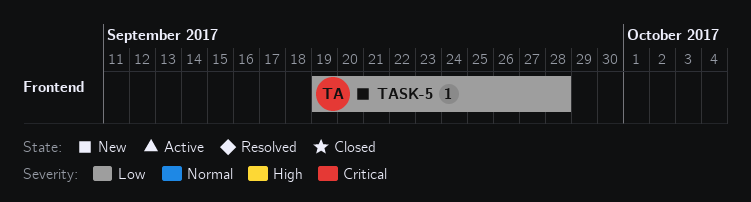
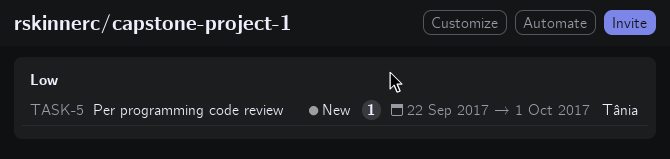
TASK-5, start: Sep 19 -> Sep 22
TASK-5, due: Sep 28 -> Oct 1

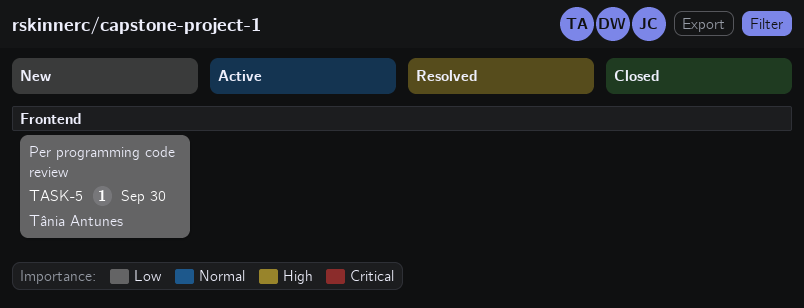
TASK-5, due: Oct 1 -> Sep 30

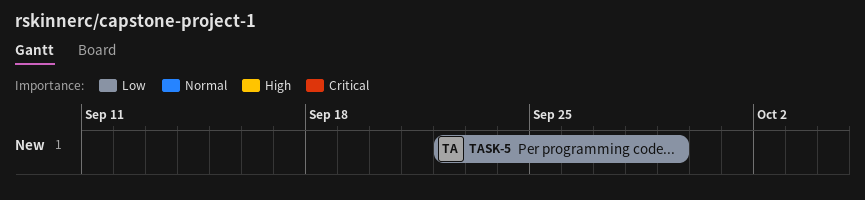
TASK-5, due: Sep 30 -> Sep 29

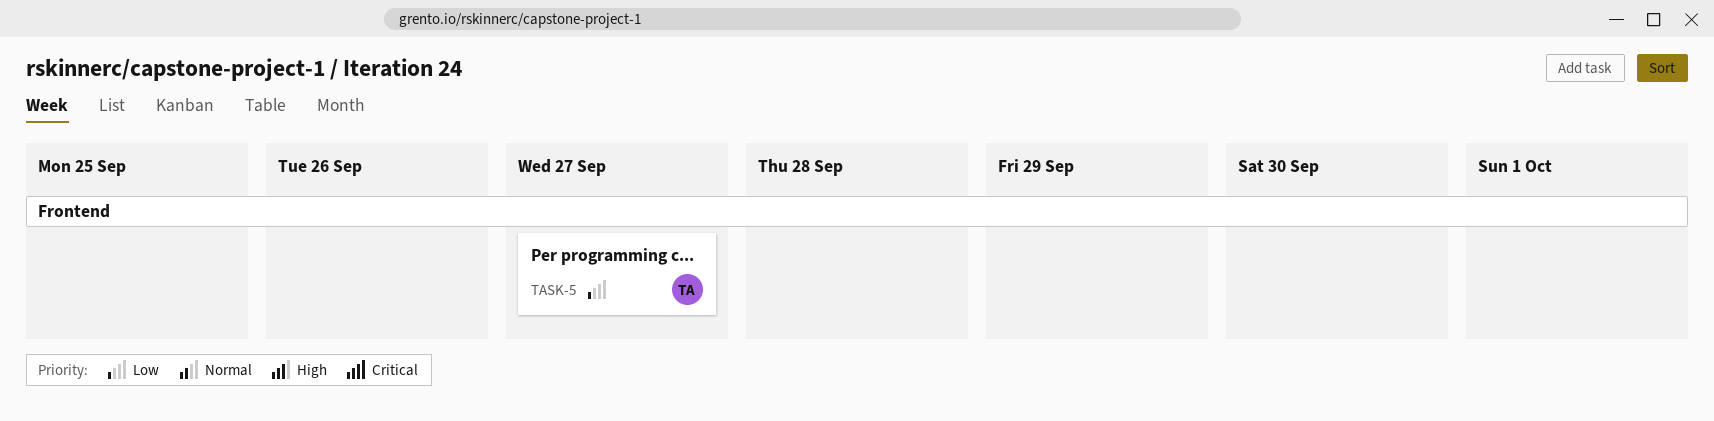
TASK-5, due: Sep 29 -> Sep 27

